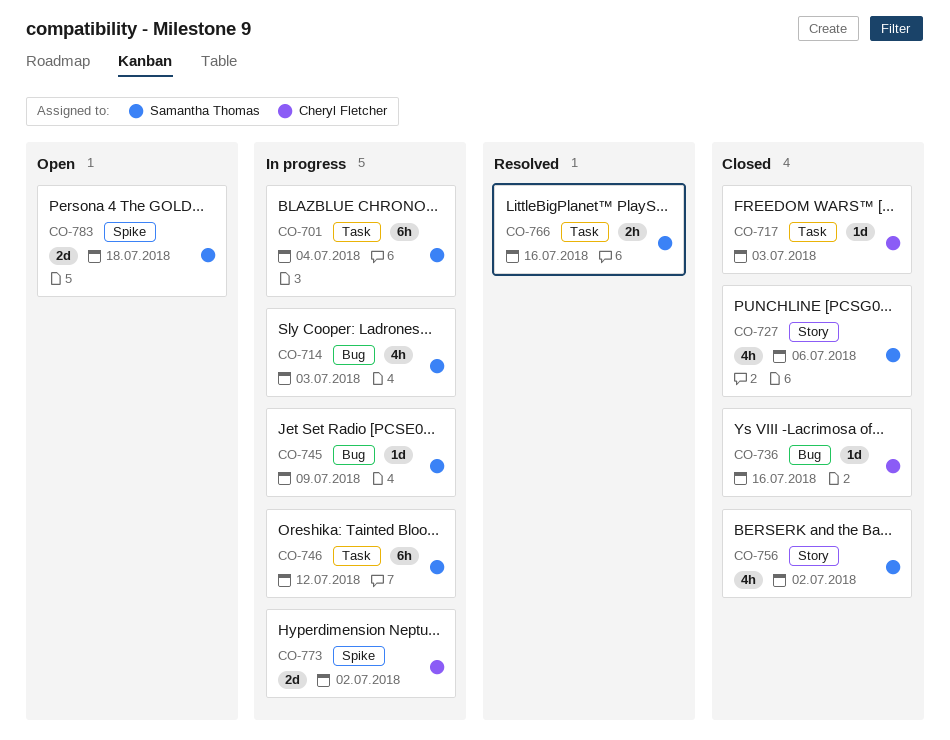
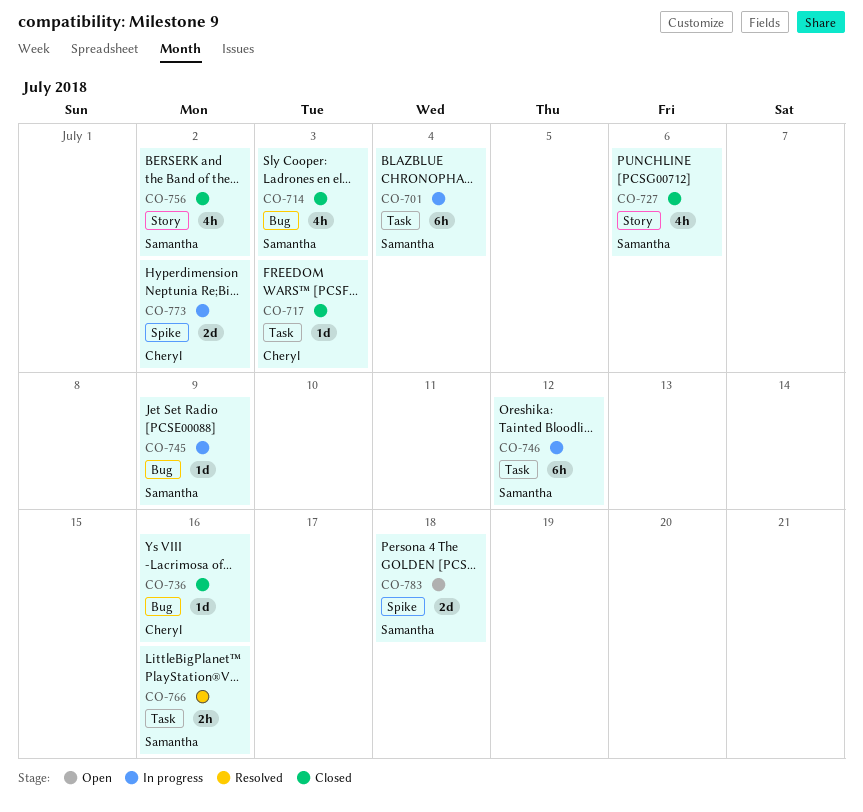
CO-714, status: In progress -> Closed

